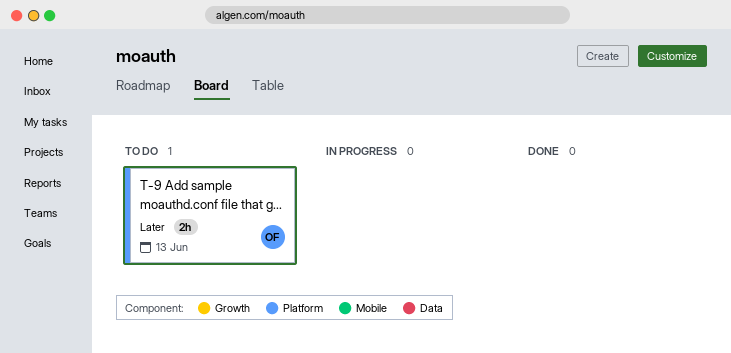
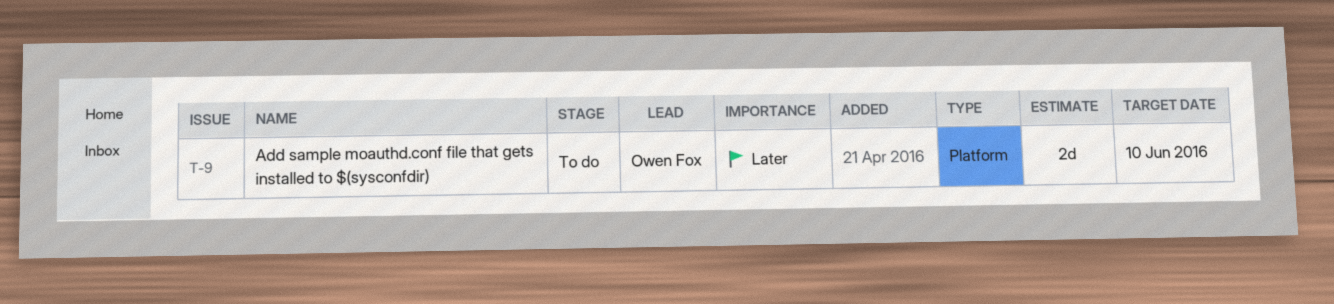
T-9, estimate: 2h -> 2d
T-9, due: Jun 13 -> Jun 10

